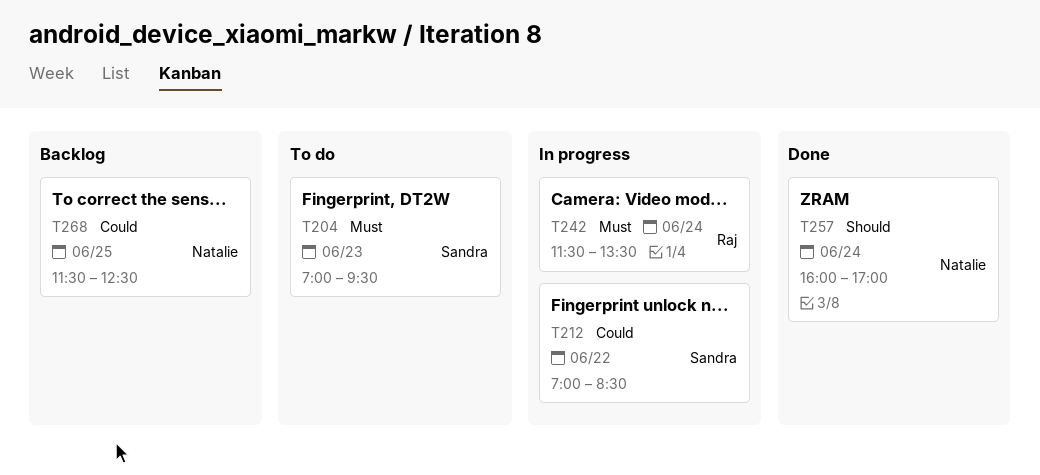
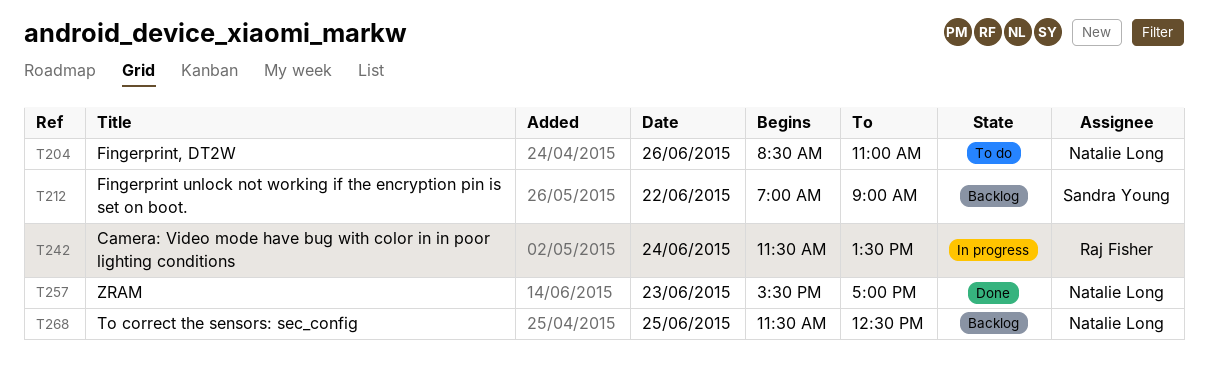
T204, owner: Sandra Young -> Natalie Long
T204, day: Jun 23 -> Jun 26
T204, begins: 07:00 -> 08:30
T204, ends: 09:30 -> 11:00
T212, status: In progress -> Backlog
T212, ends: 08:30 -> 09:00
T257, day: Jun 24 -> Jun 23
T257, begins: 16:00 -> 15:30

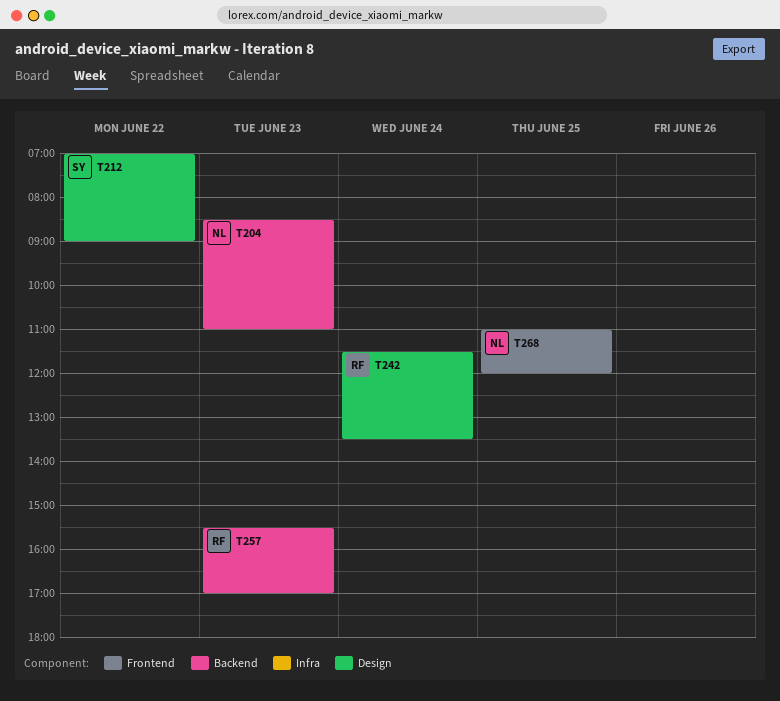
T204, day: Jun 26 -> Jun 23
T257, owner: Natalie Long -> Raj Fisher
T268, begins: 11:30 -> 11:00
T268, ends: 12:30 -> 12:00

